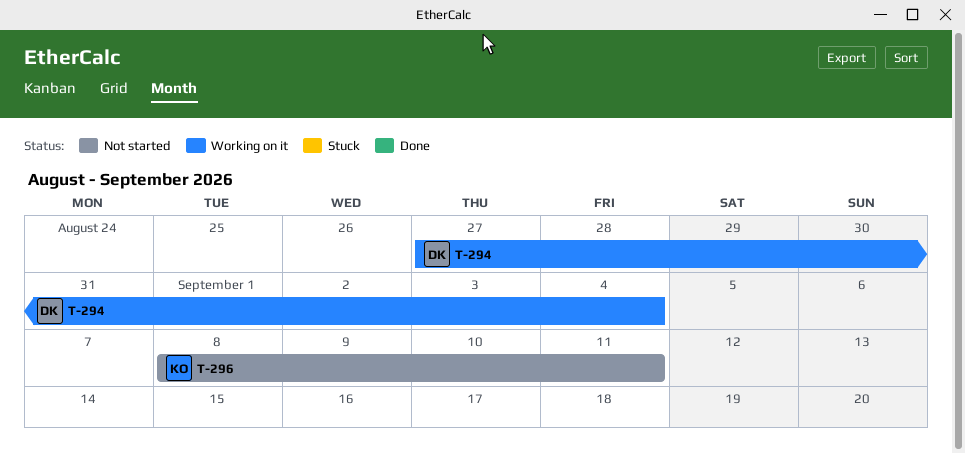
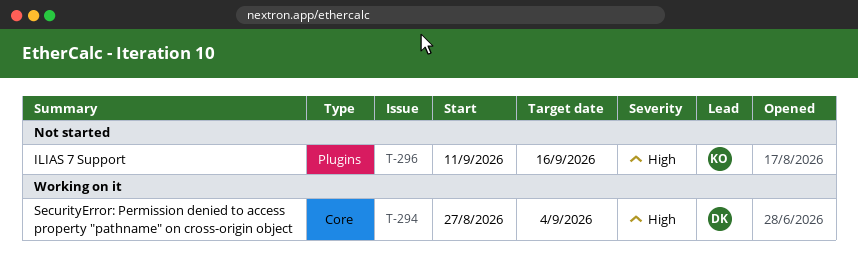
T-296, start: Sep 8 -> Sep 11
T-296, due: Sep 11 -> Sep 16

